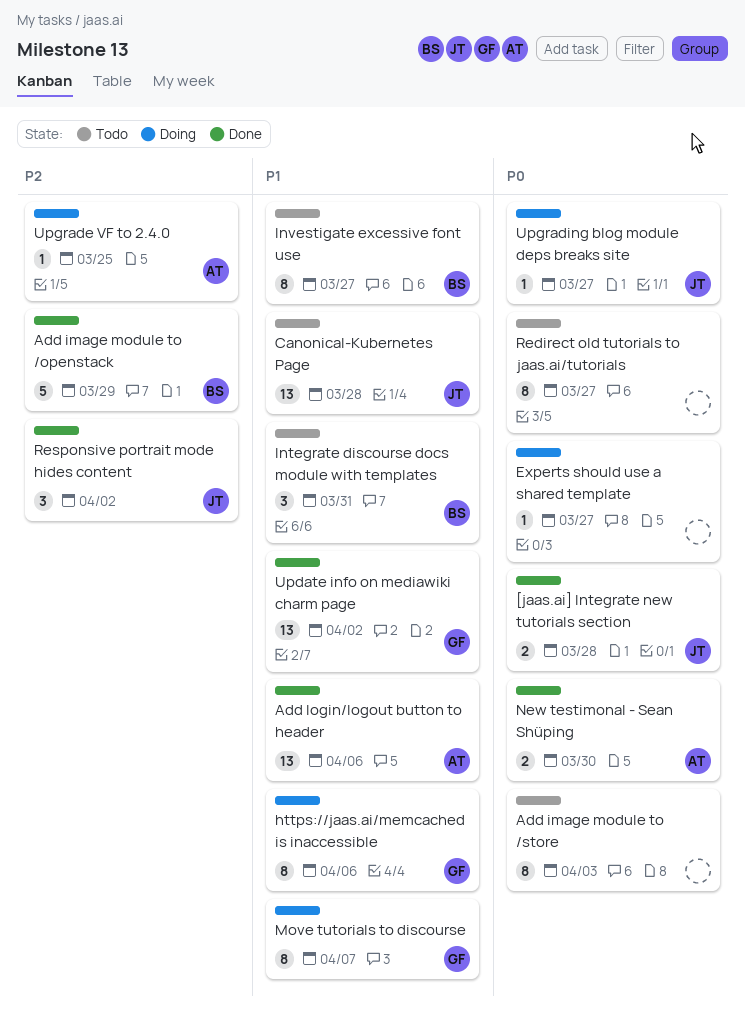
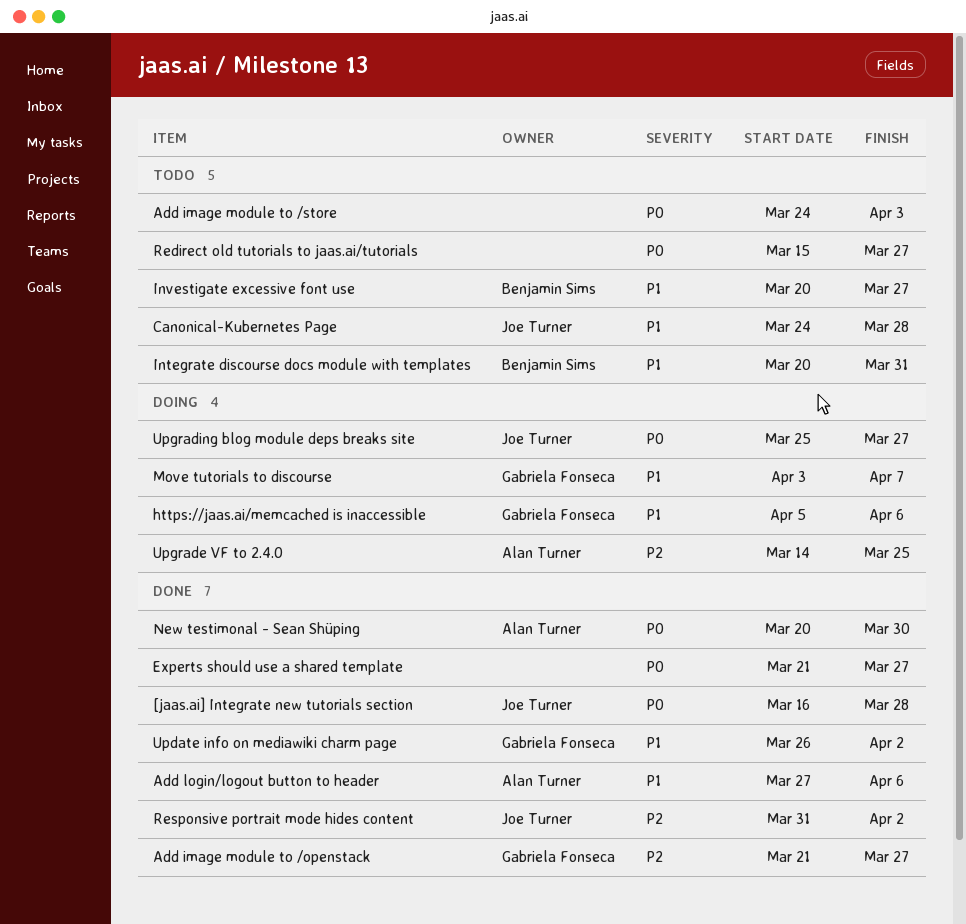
Add image module to /openstack, owner: Benjamin Sims -> Gabriela Fonseca
Add image module to /openstack, due: Mar 29 -> Mar 27
Experts should use a shared template, status: Doing -> Done

